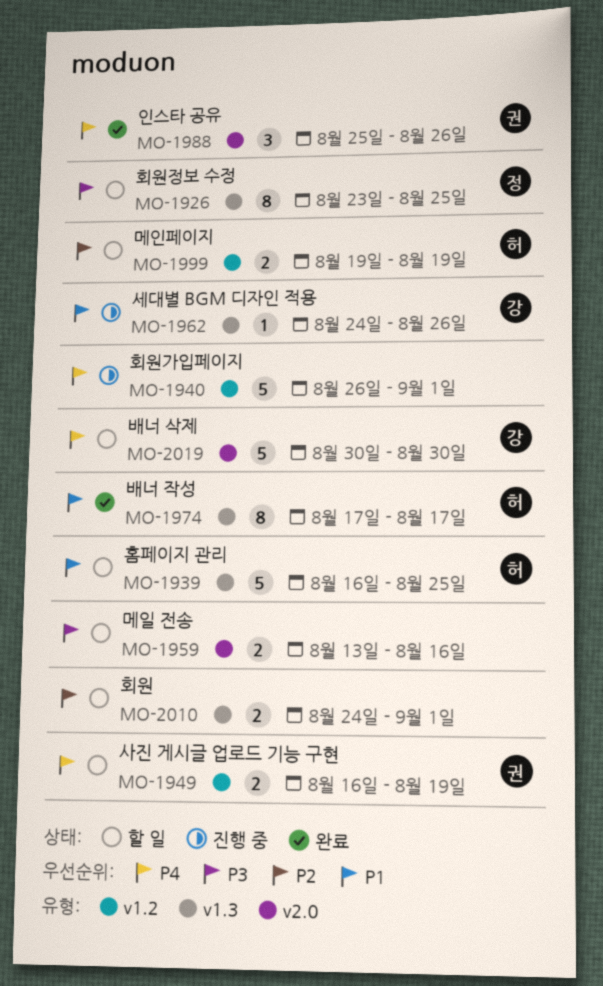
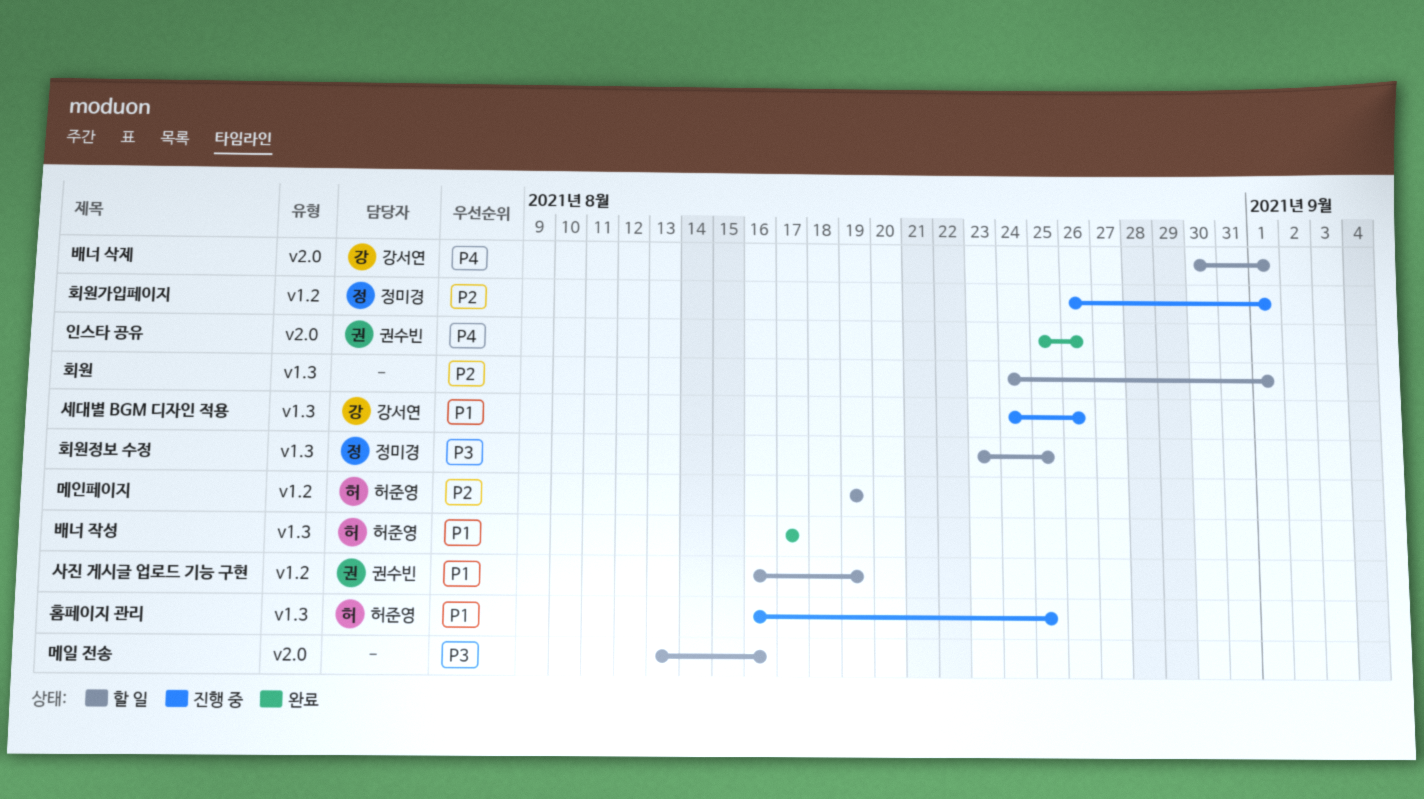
배너 삭제, due: Aug 30 -> Sep 1
사진 게시글 업로드 기능 구현, priority: P4 -> P1
홈페이지 관리, status: 할 일 -> 진행 중
회원가입페이지, owner: none -> 정미경
회원가입페이지, priority: P4 -> P2

